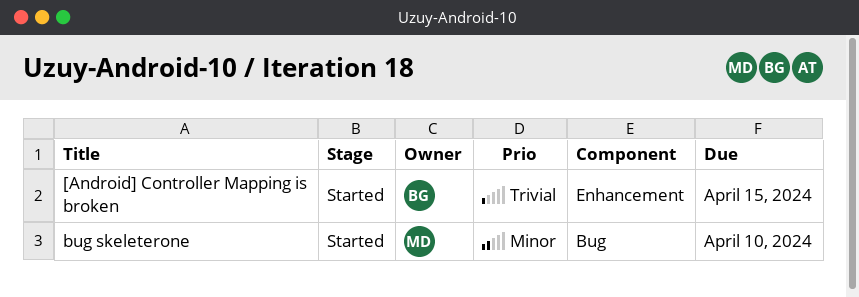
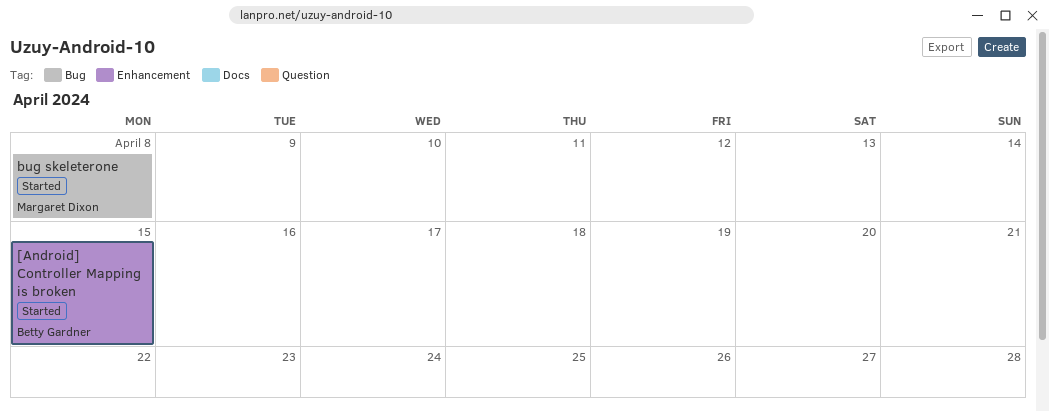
bug skeleterone, due: Apr 10 -> Apr 8

